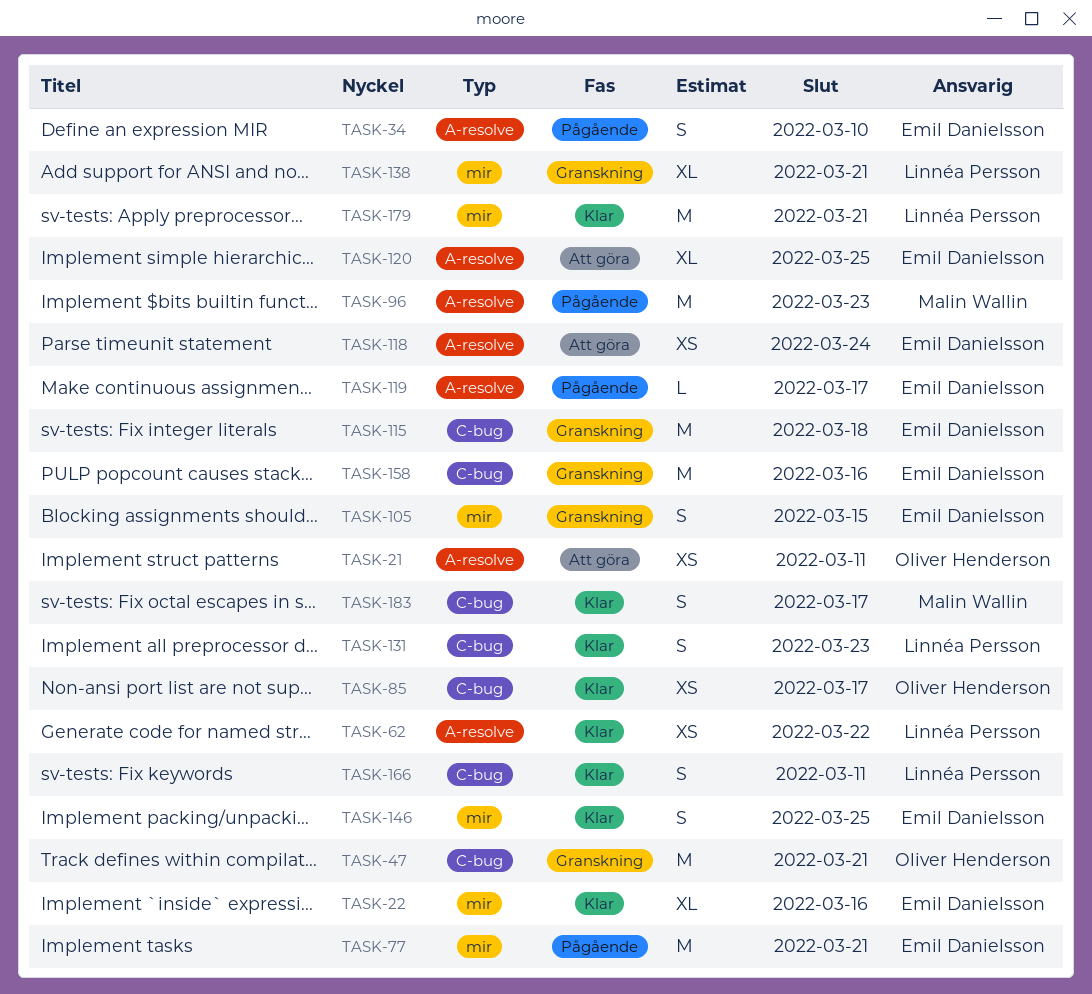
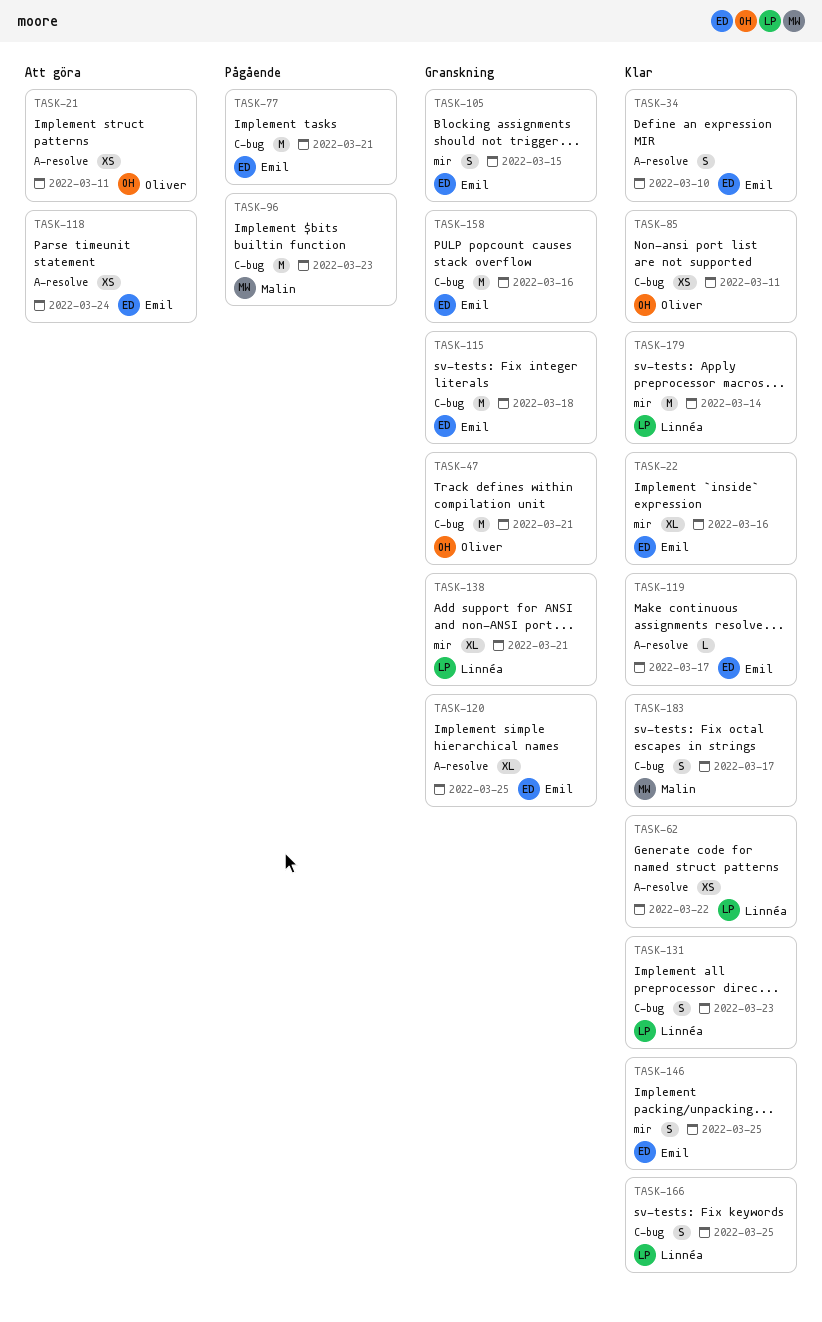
TASK-34, status: Pågående -> Klar
TASK-77, label: mir -> C-bug
TASK-85, due: Mar 17 -> Mar 11
TASK-96, label: A-resolve -> C-bug
TASK-119, status: Pågående -> Klar
TASK-120, status: Att göra -> Granskning
TASK-166, due: Mar 11 -> Mar 25
TASK-179, due: Mar 21 -> Mar 14

